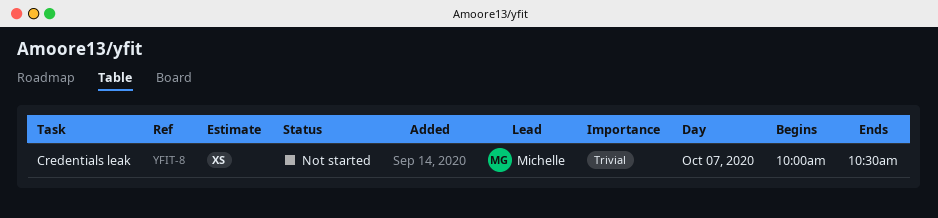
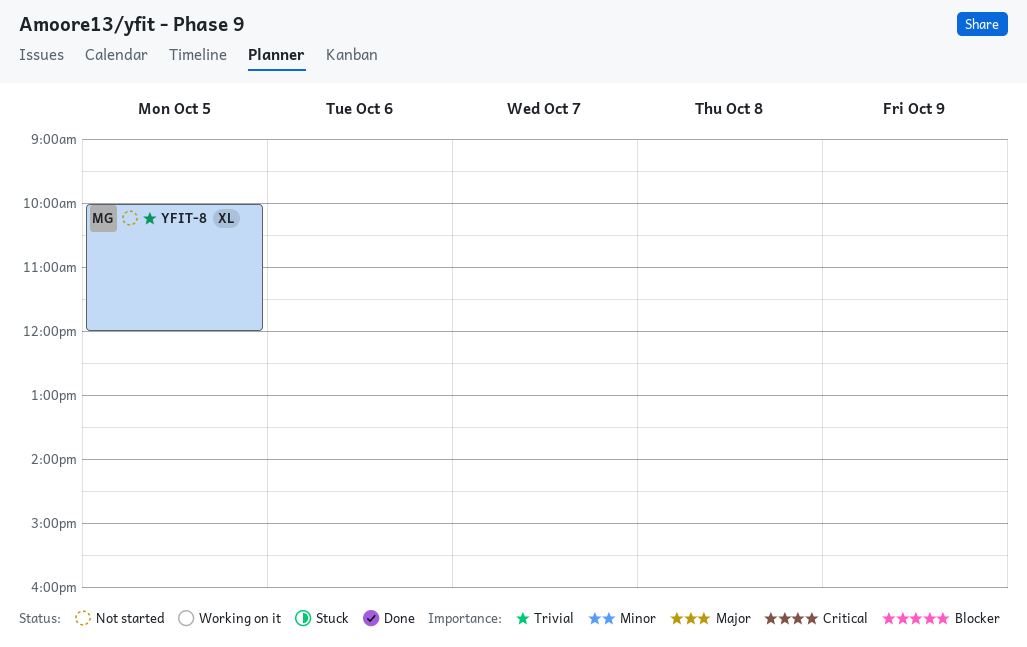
YFIT-8, estimate: XS -> XL
YFIT-8, day: Oct 7 -> Oct 5
YFIT-8, ends: 10:30 -> 12:00

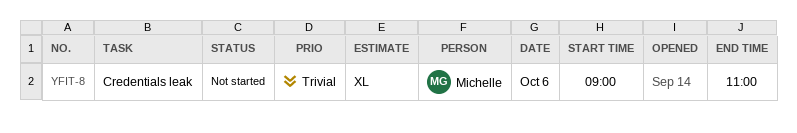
YFIT-8, day: Oct 5 -> Oct 6
YFIT-8, begins: 10:00 -> 09:00
YFIT-8, ends: 12:00 -> 11:00

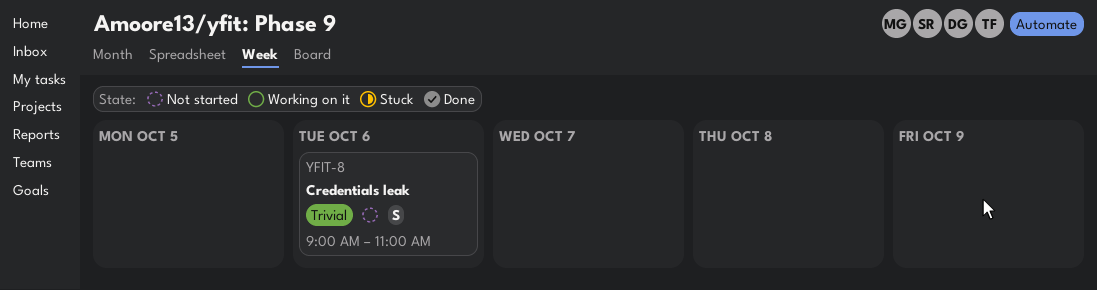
YFIT-8, estimate: XL -> S

